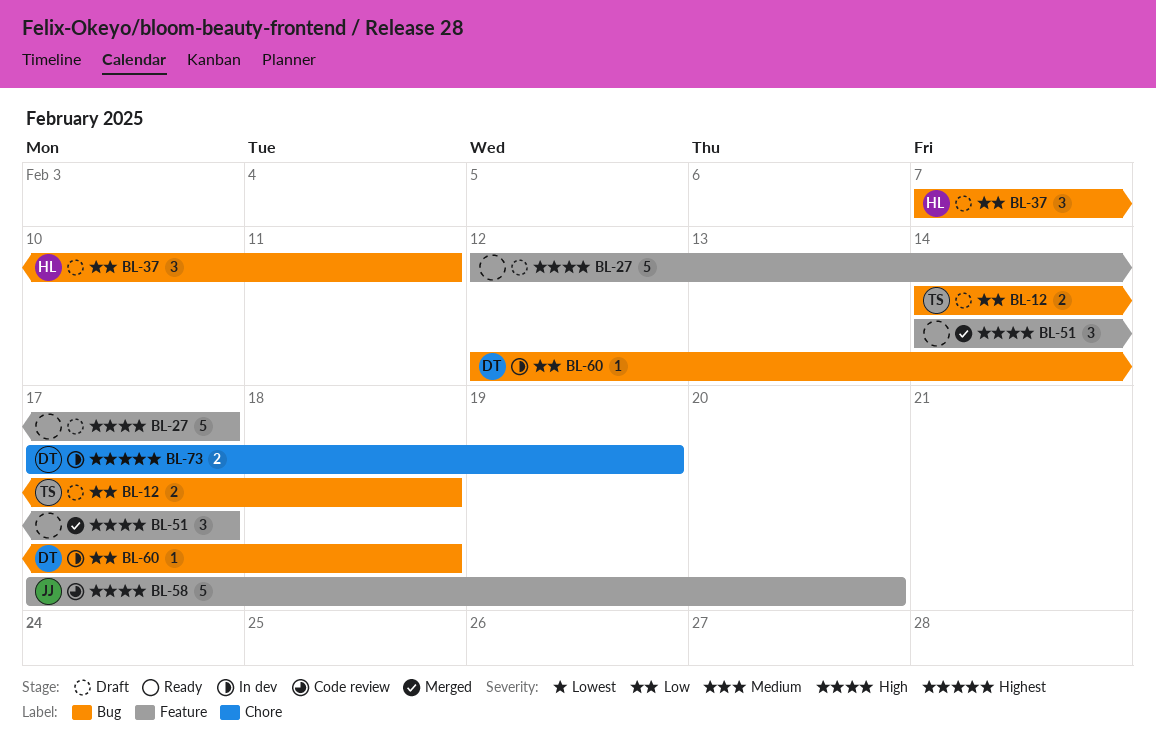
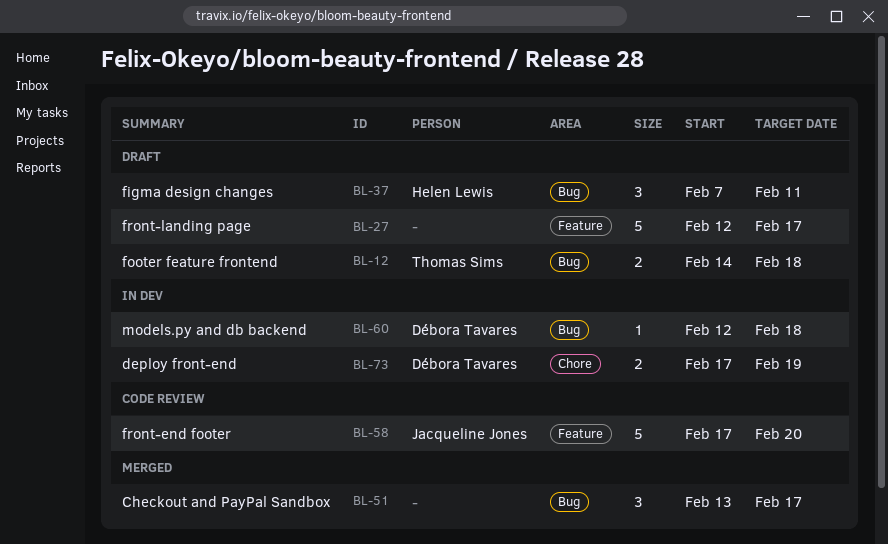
BL-51, label: Feature -> Bug
BL-51, start: Feb 14 -> Feb 13

